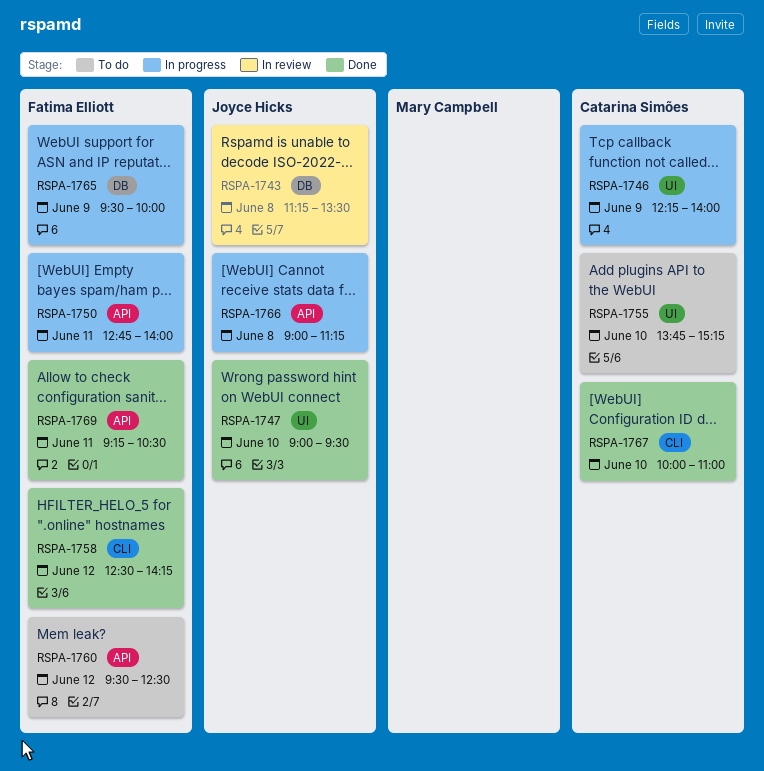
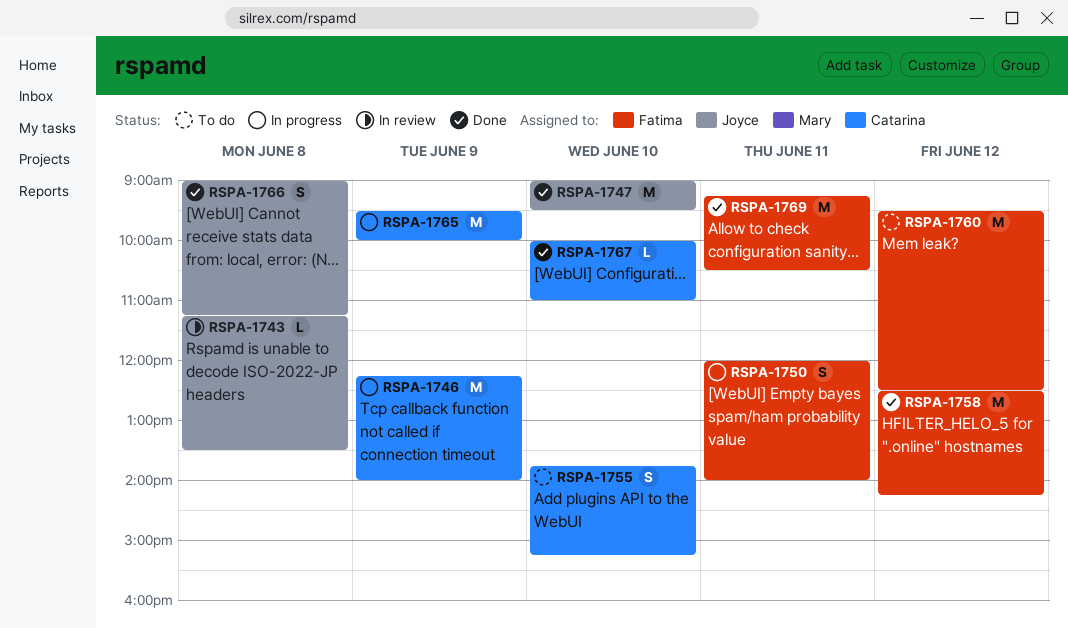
RSPA-1750, begins: 12:45 -> 12:00
RSPA-1765, owner: Fatima Elliott -> Catarina Simões
RSPA-1766, status: In progress -> Done

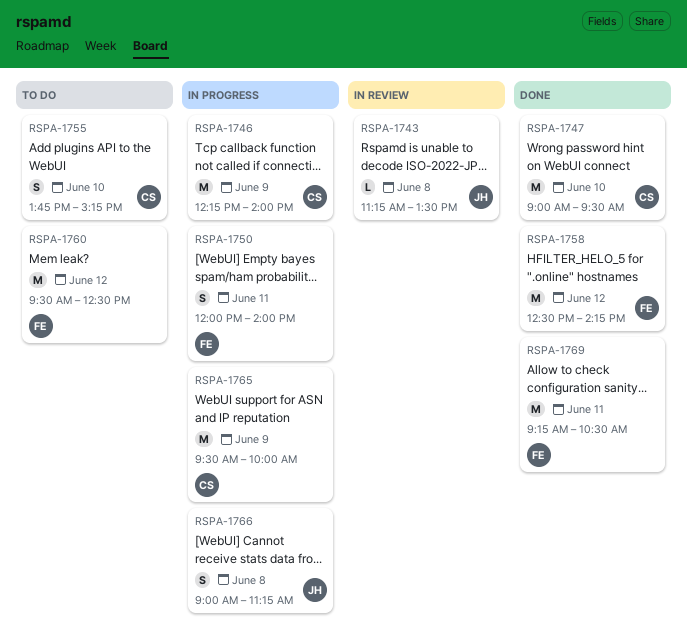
RSPA-1747, owner: Joyce -> Catarina
RSPA-1766, status: Done -> In progress
RSPA-1767: present -> none

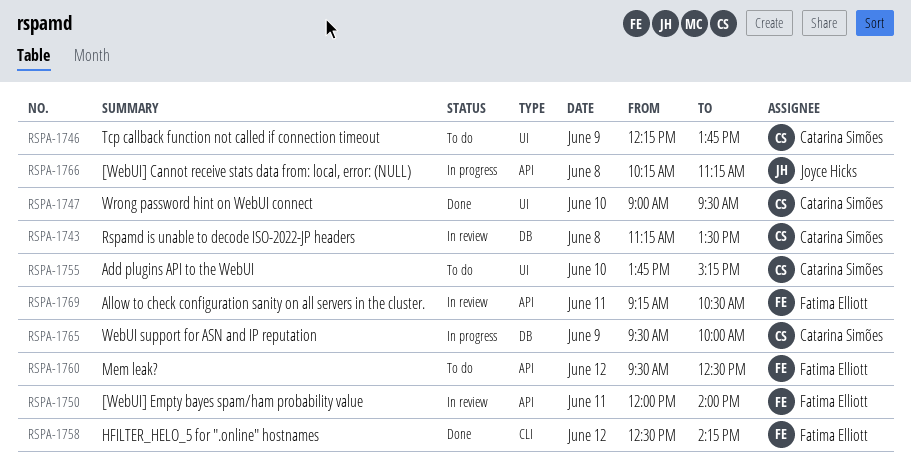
RSPA-1743, owner: Joyce Hicks -> Catarina Simões
RSPA-1746, status: In progress -> To do
RSPA-1746, ends: 14:00 -> 13:45
RSPA-1750, status: In progress -> In review
RSPA-1766, begins: 09:00 -> 10:15
RSPA-1769, status: Done -> In review

